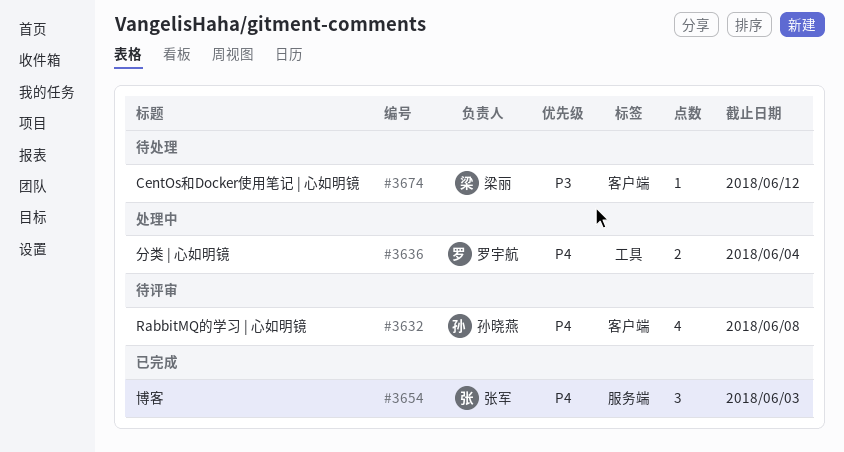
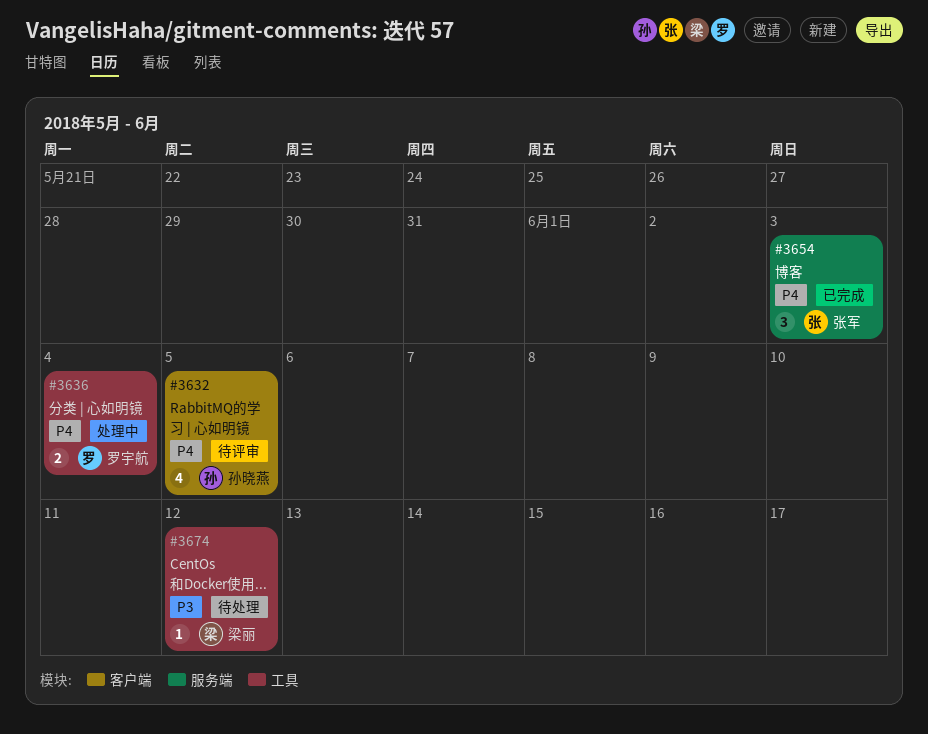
#3632, due: Jun 8 -> Jun 5
#3674, label: 客户端 -> 工具

